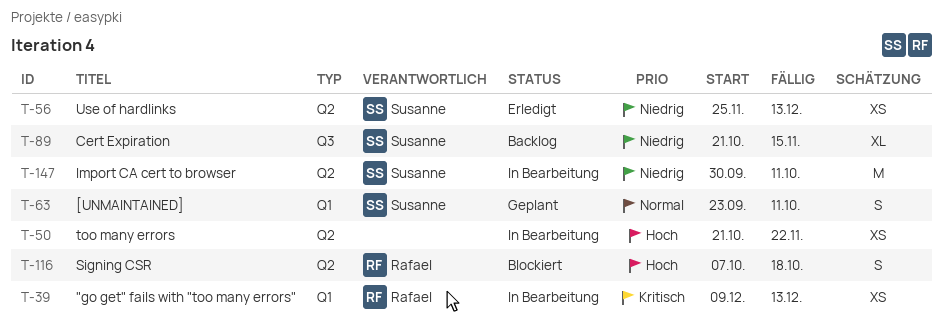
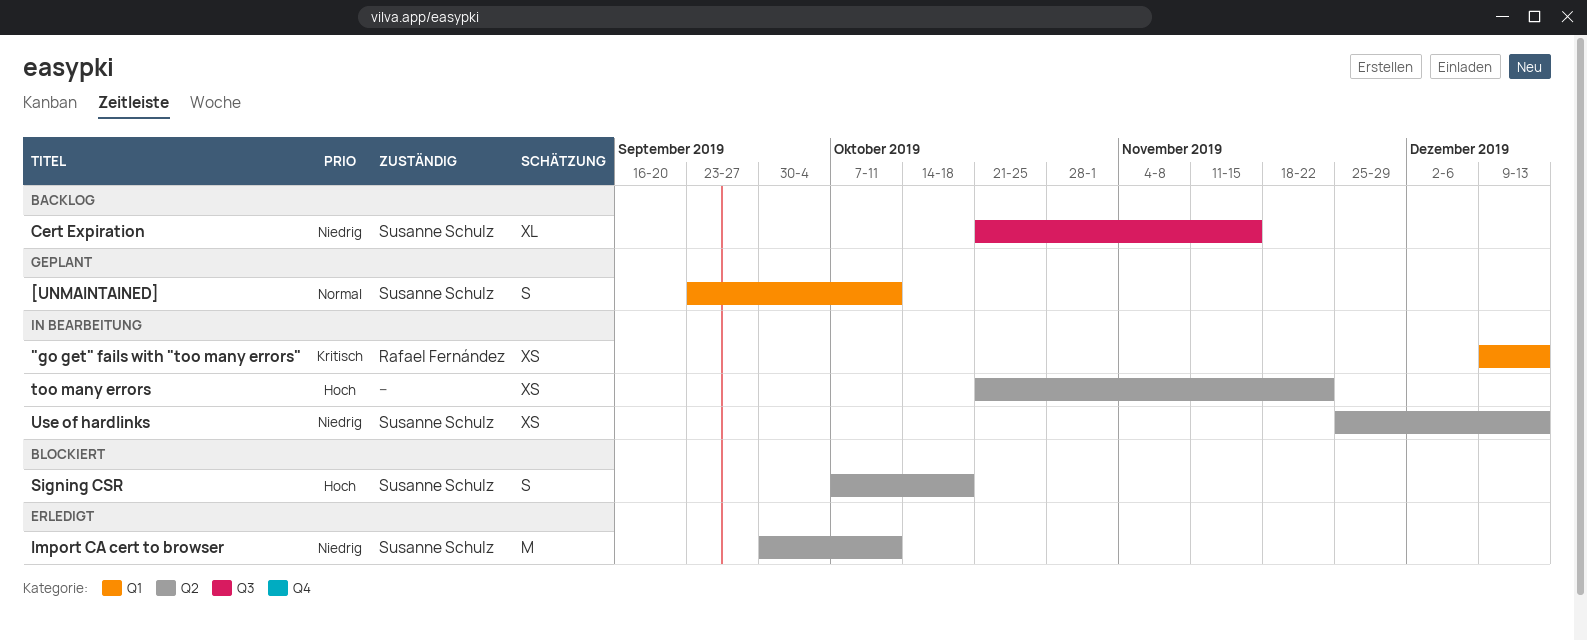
Import CA cert to browser, status: In Bearbeitung -> Erledigt
Signing CSR, owner: Rafael Fernández -> Susanne Schulz
Use of hardlinks, status: Erledigt -> In Bearbeitung

